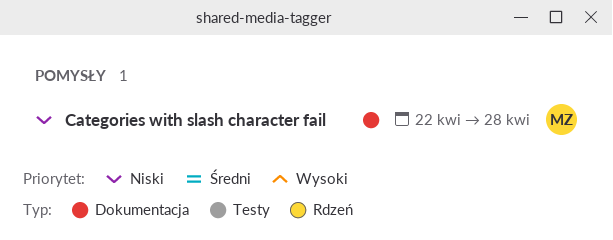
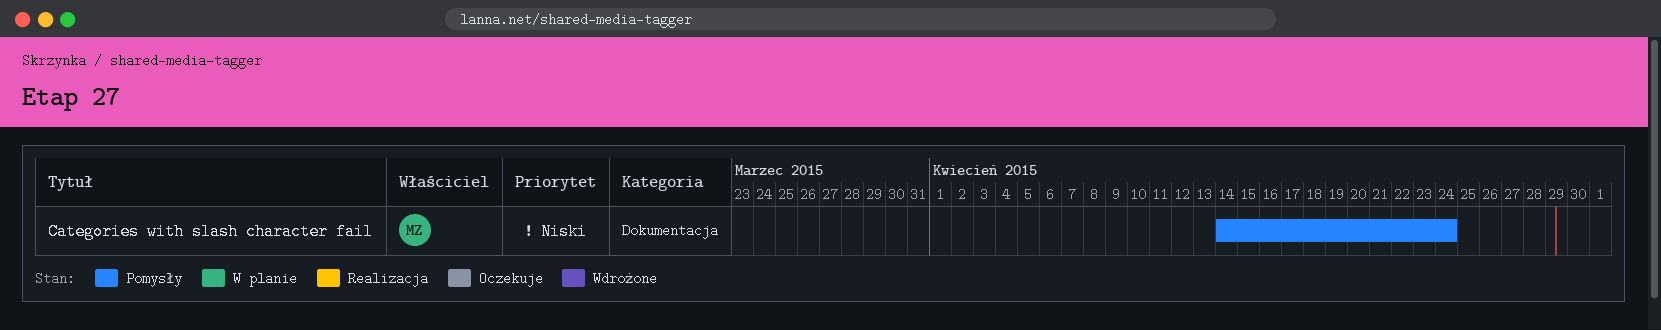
Categories with slash character fail, start: Apr 22 -> Apr 14
Categories with slash character fail, due: Apr 28 -> Apr 24

